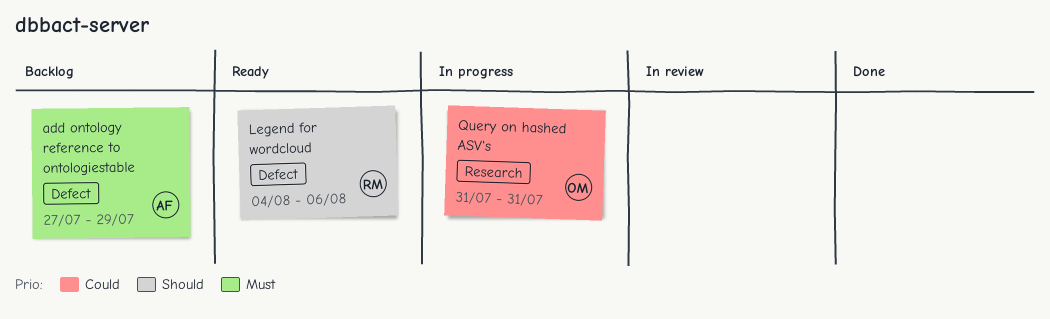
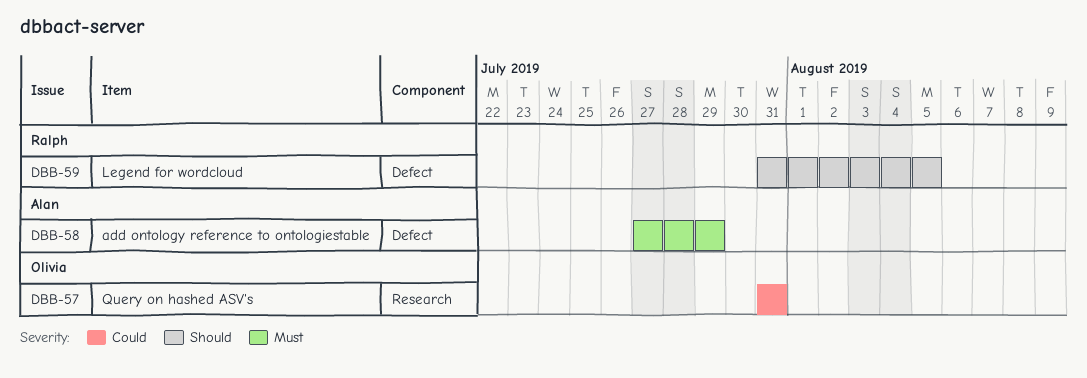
Legend for wordcloud, start: Aug 4 -> Jul 31
Legend for wordcloud, due: Aug 6 -> Aug 5

